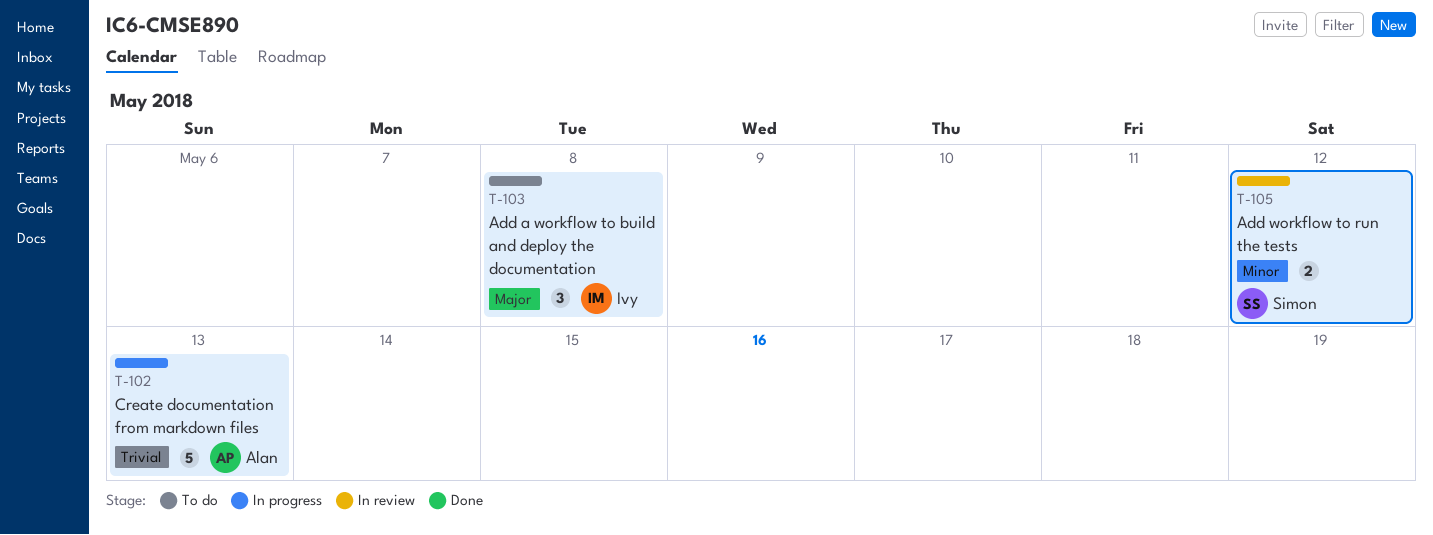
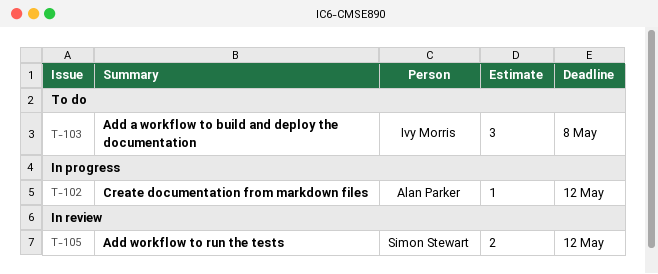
T-102, estimate: 5 -> 1
T-102, due: May 13 -> May 12

